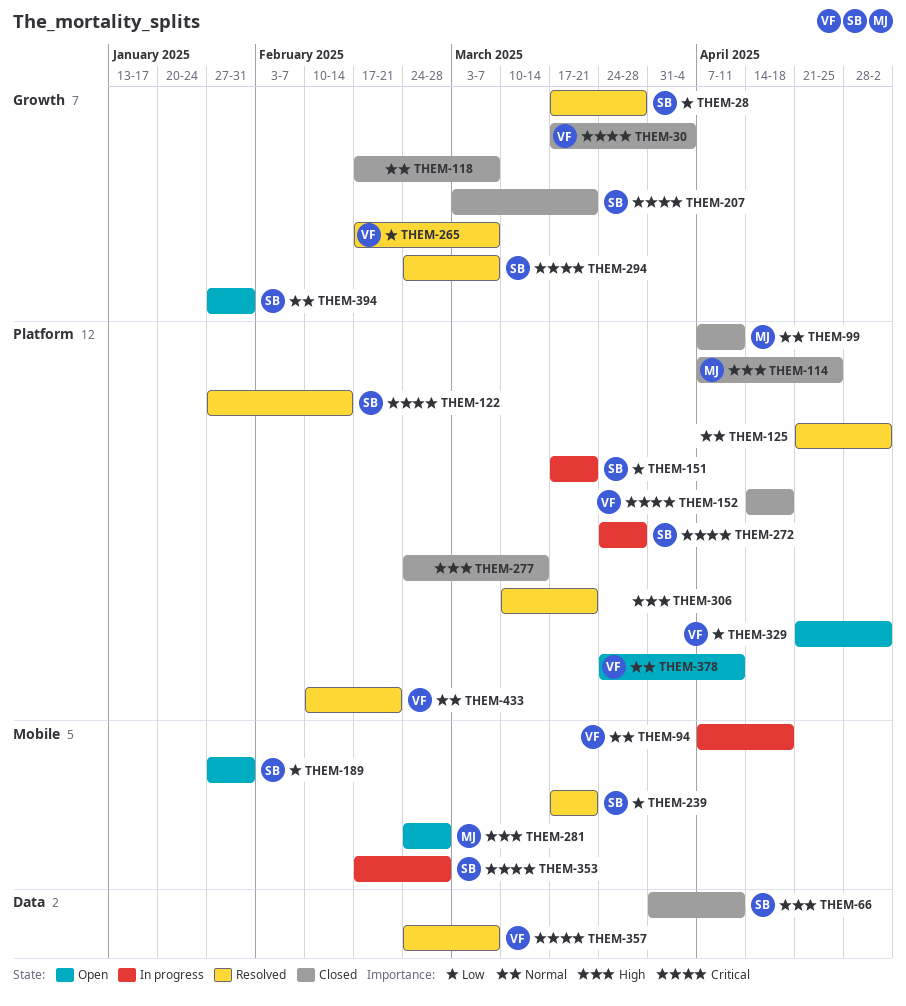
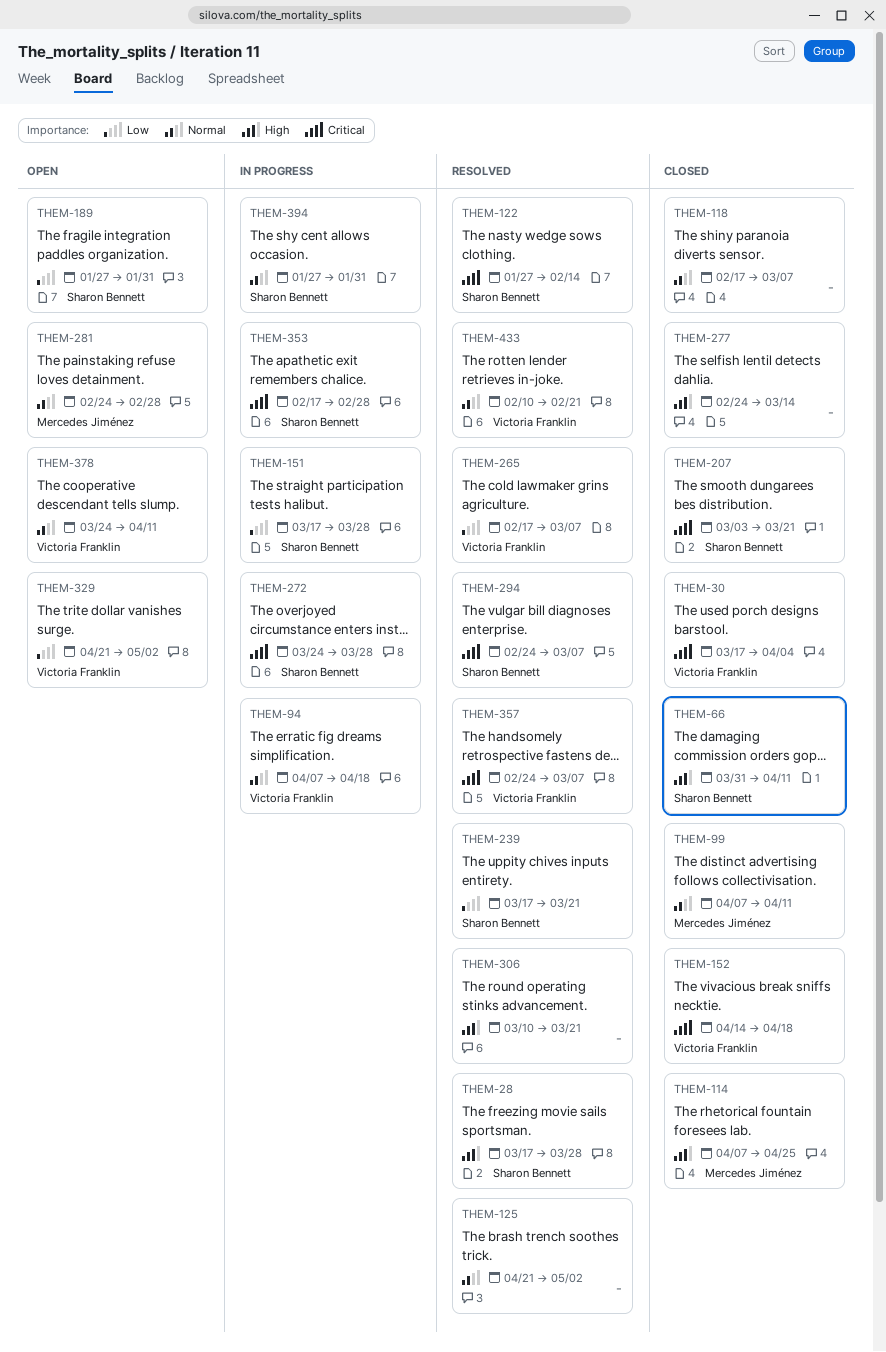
THEM-28, priority: Low -> High
THEM-151, due: Mar 21 -> Mar 28
THEM-281, priority: High -> Normal
THEM-394, status: Open -> In progress

